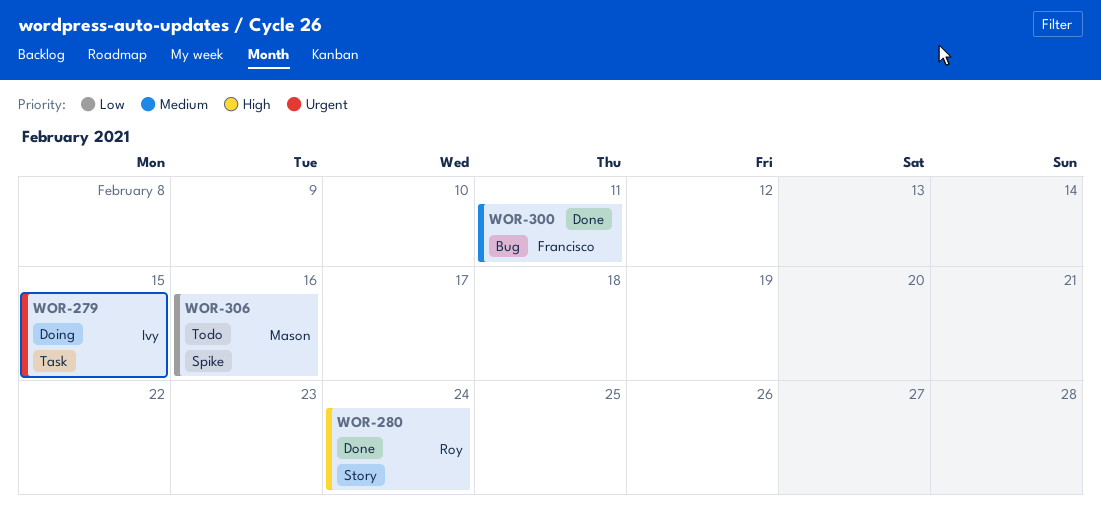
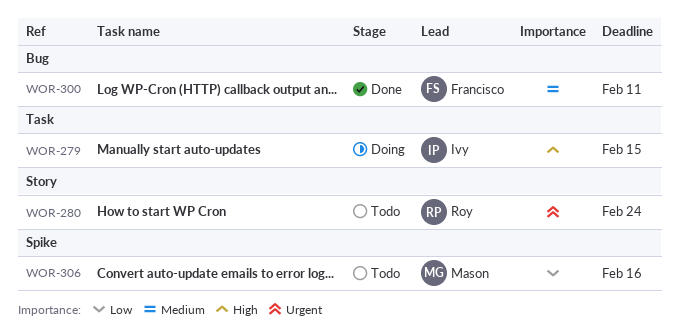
WOR-279, priority: Urgent -> High
WOR-280, status: Done -> Todo
WOR-280, priority: High -> Urgent

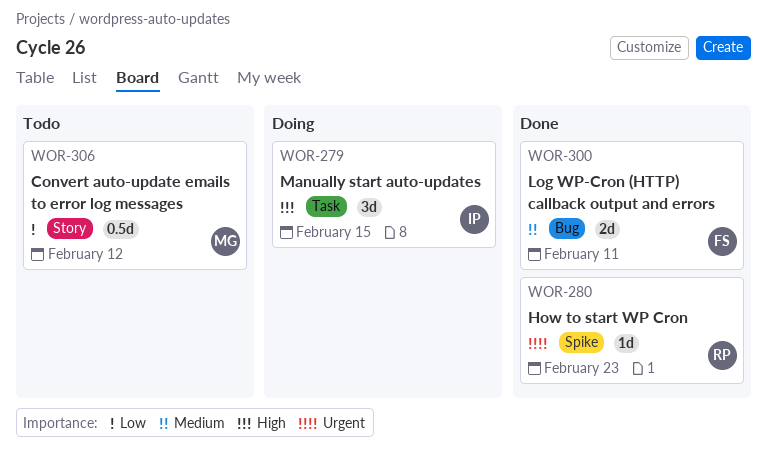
WOR-280, status: Todo -> Done
WOR-280, label: Story -> Spike
WOR-280, due: Feb 24 -> Feb 23
WOR-306, label: Spike -> Story
WOR-306, due: Feb 16 -> Feb 12

